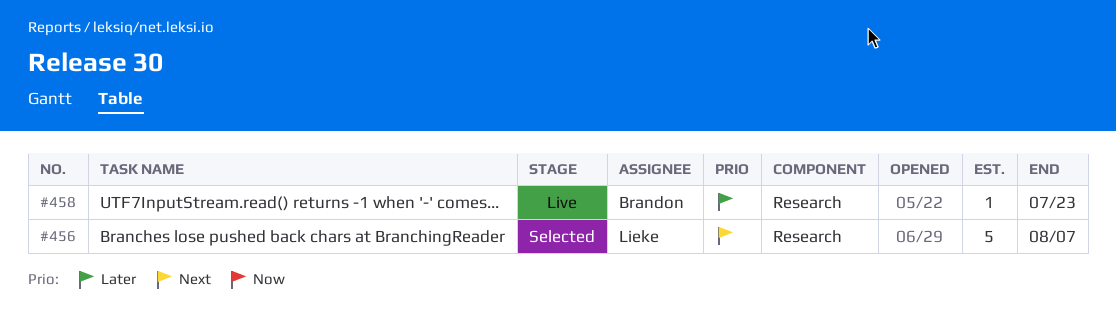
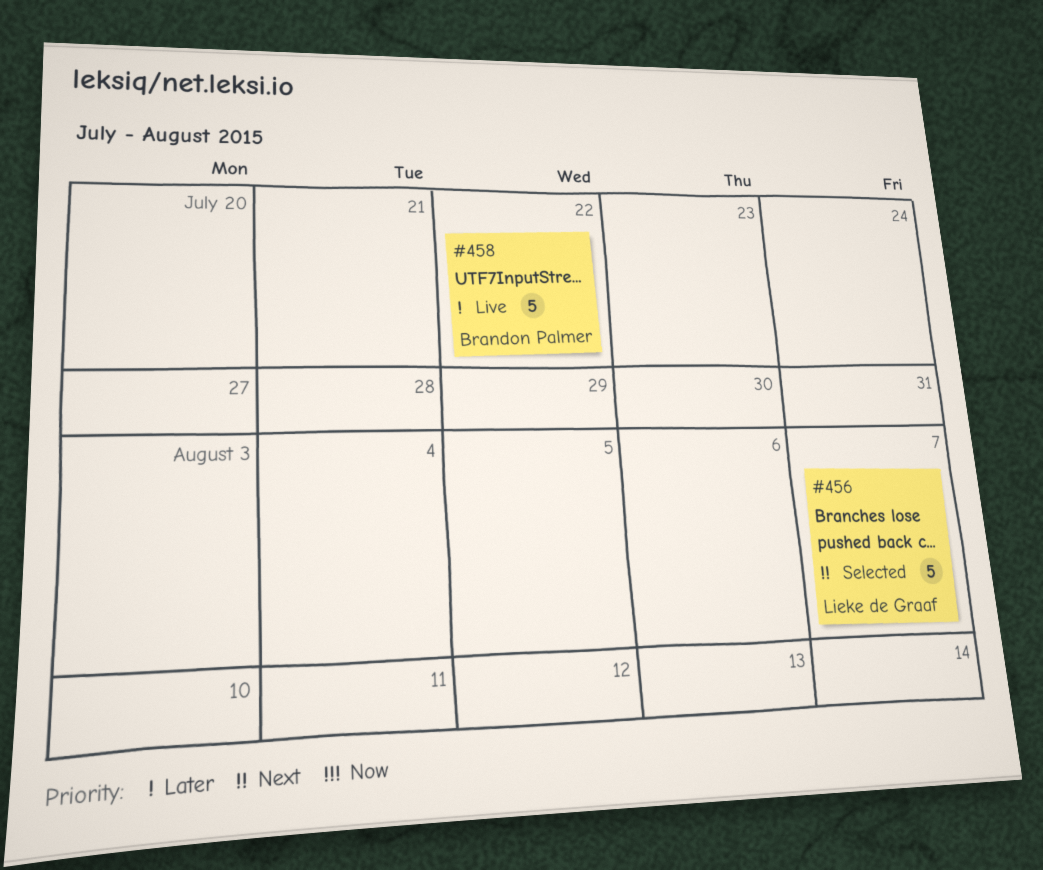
#458, estimate: 1 -> 5
#458, due: Jul 23 -> Jul 22

